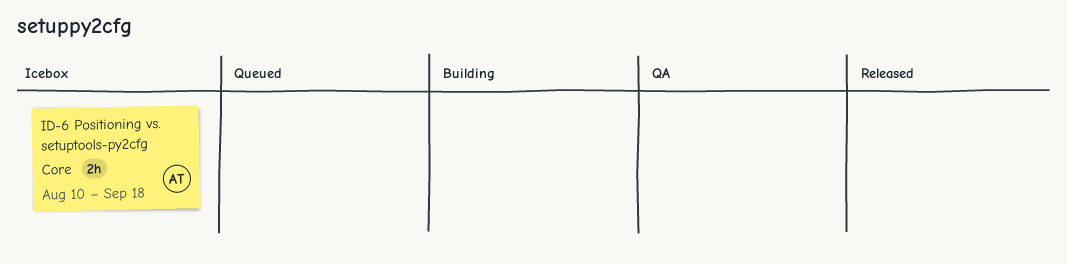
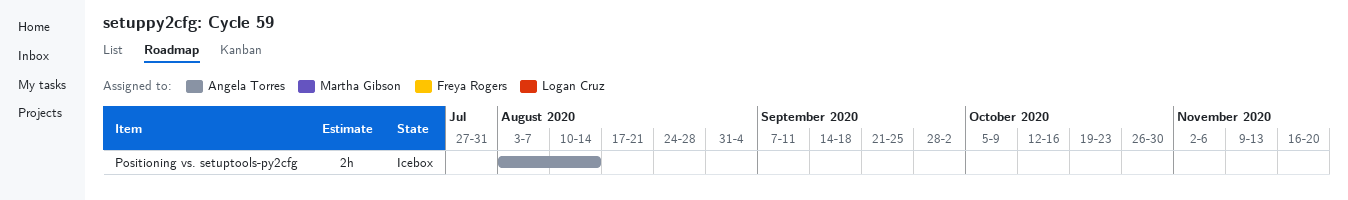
Positioning vs. setuptools-py2cfg, start: Aug 10 -> Aug 3
Positioning vs. setuptools-py2cfg, due: Sep 18 -> Aug 14

